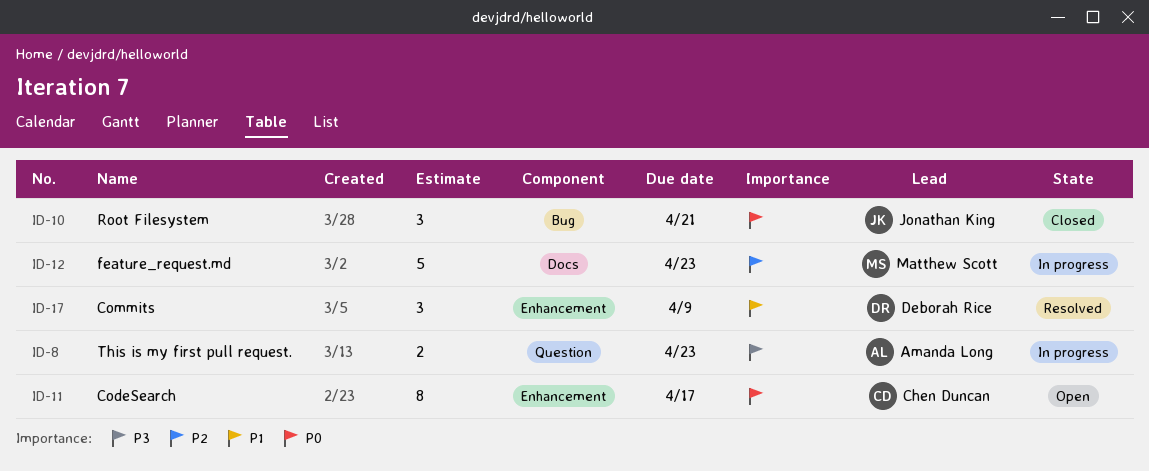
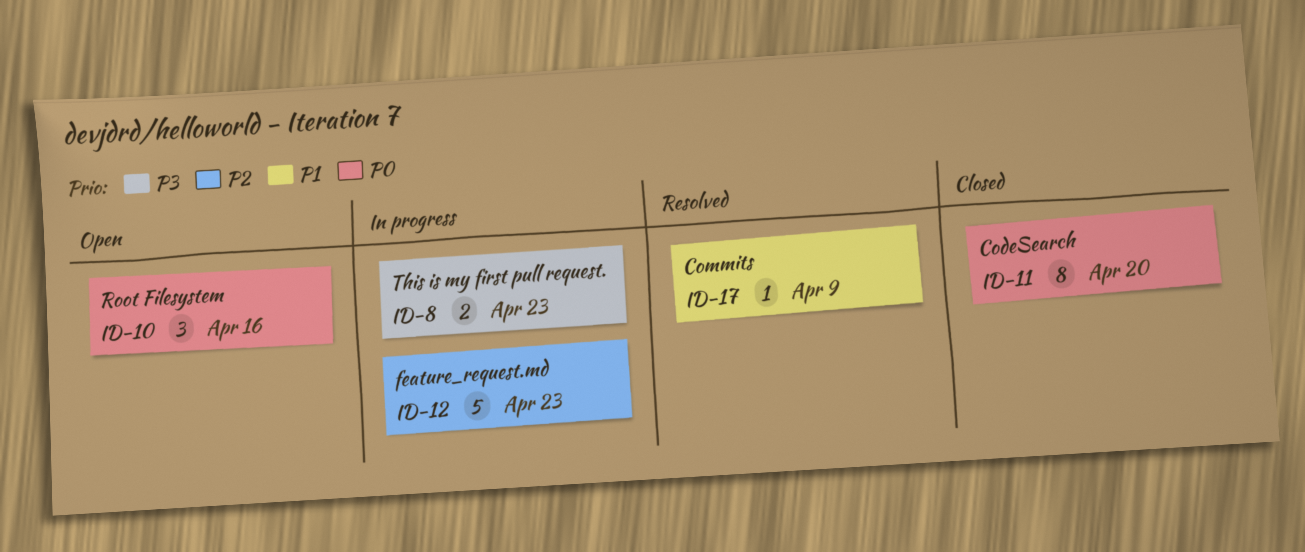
ID-10, status: Closed -> Open
ID-10, due: Apr 21 -> Apr 16
ID-11, status: Open -> Closed
ID-11, due: Apr 17 -> Apr 20
ID-17, estimate: 3 -> 1

